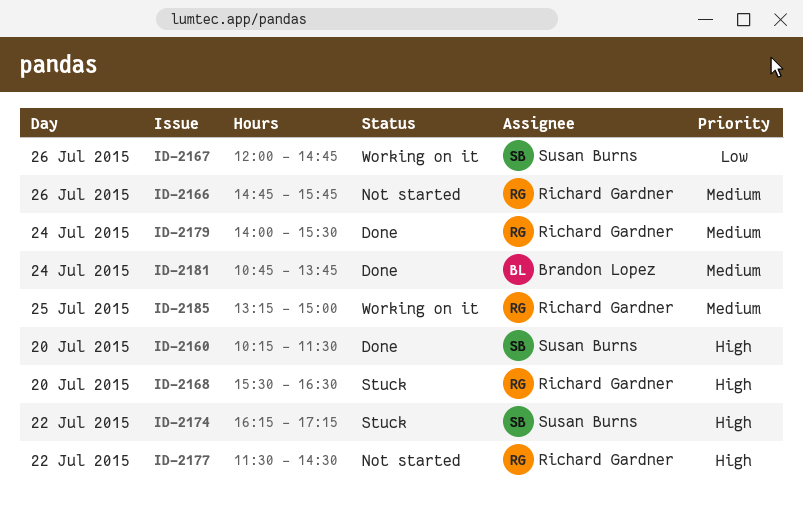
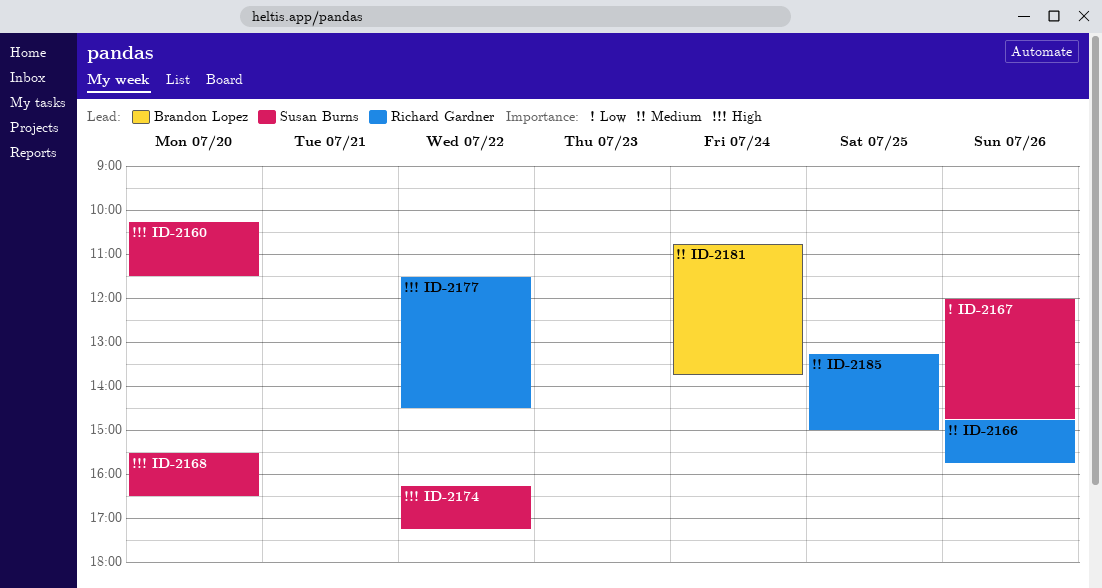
ID-2168, owner: Richard Gardner -> Susan Burns
ID-2179: present -> none

